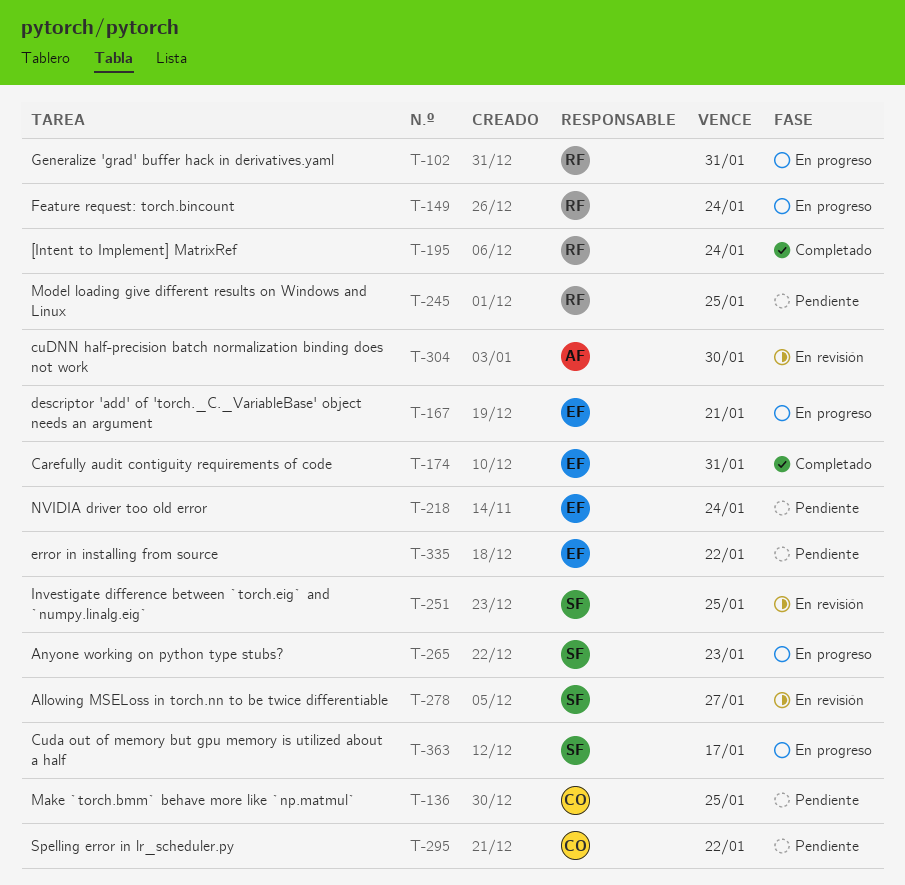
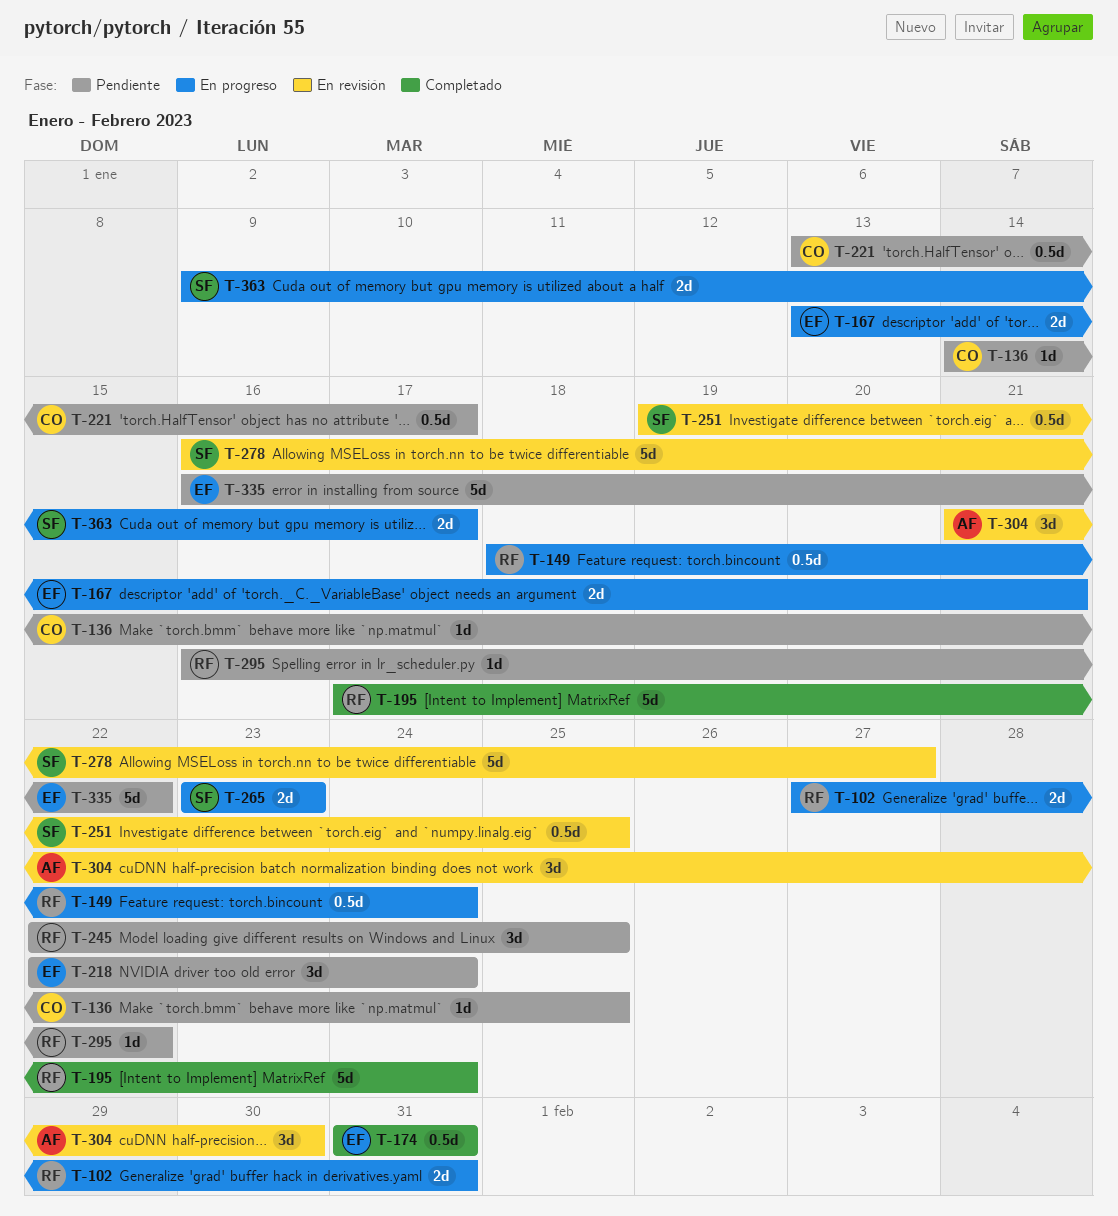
T-221: none -> present
T-295, owner: CO -> RF

